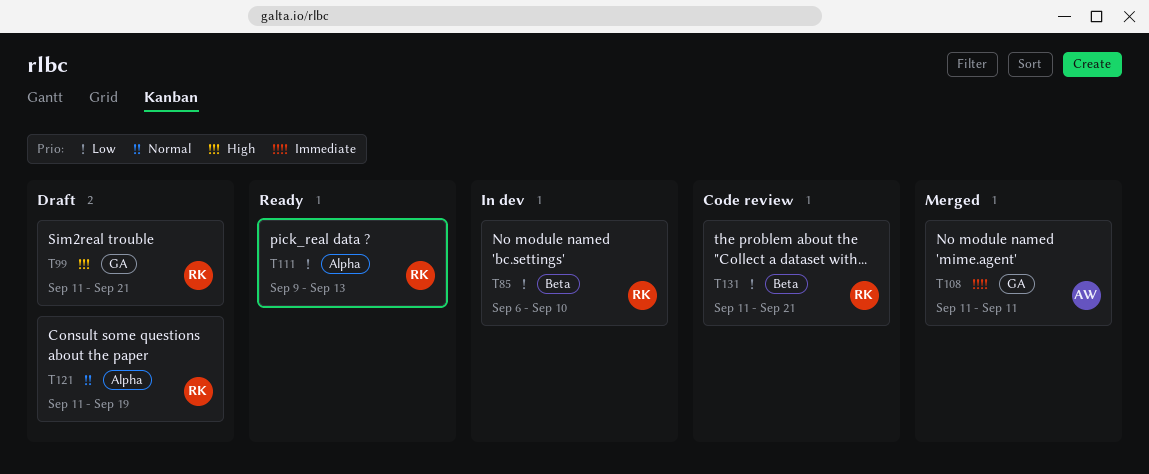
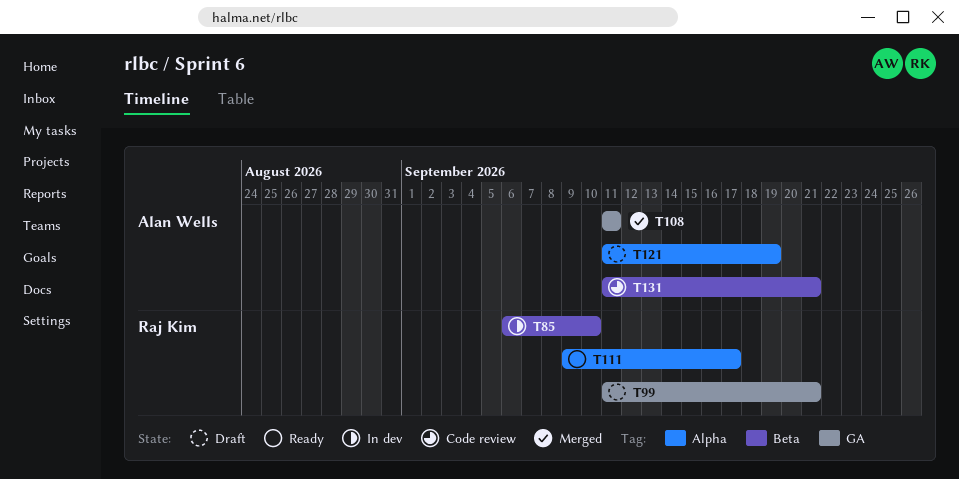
T111, due: Sep 13 -> Sep 17
T121, owner: Raj Kim -> Alan Wells
T131, owner: Raj Kim -> Alan Wells

